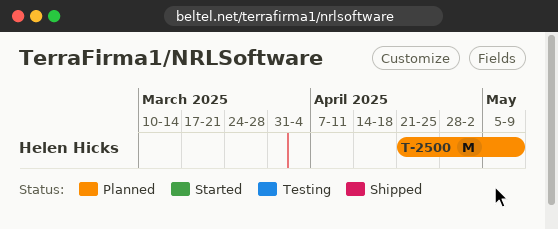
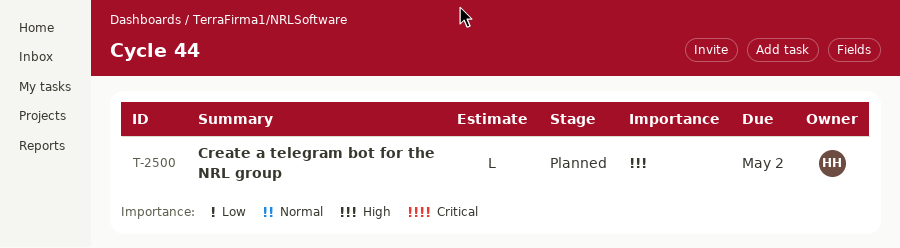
T-2500, estimate: M -> L
T-2500, due: May 9 -> May 2

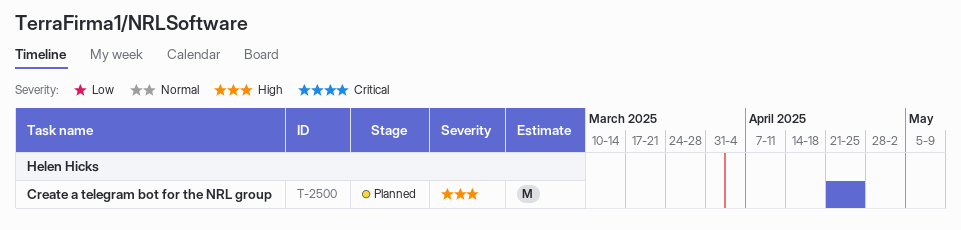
T-2500, estimate: L -> M
T-2500, due: May 2 -> Apr 25

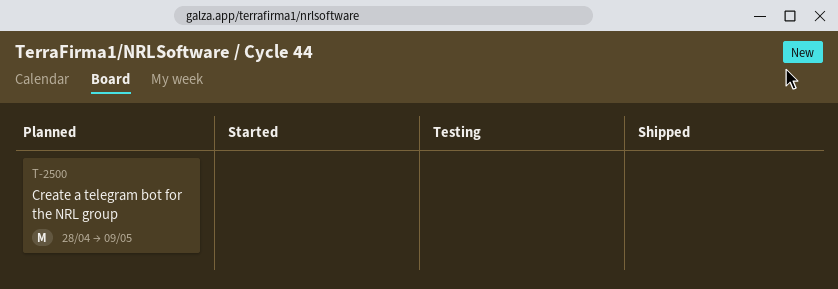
T-2500, start: Apr 21 -> Apr 28
T-2500, due: Apr 25 -> May 9

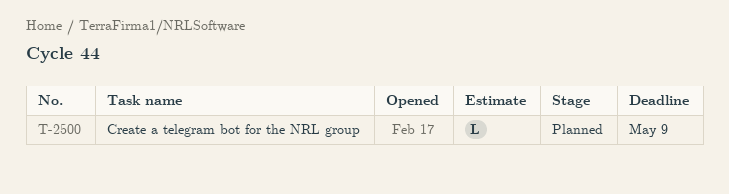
T-2500, estimate: M -> L

